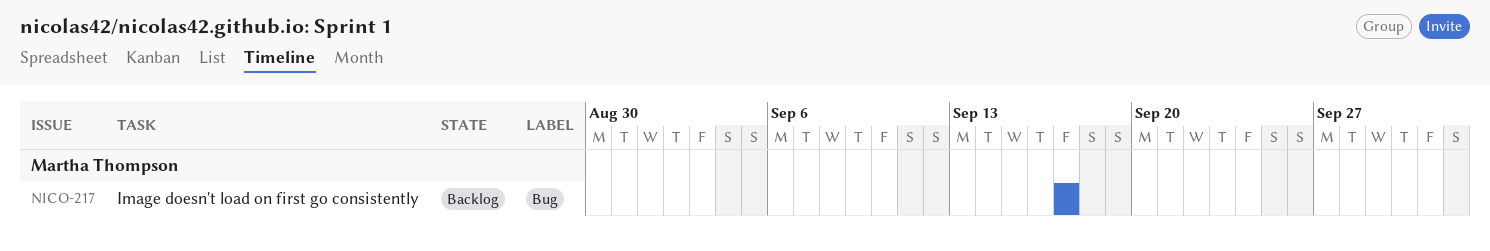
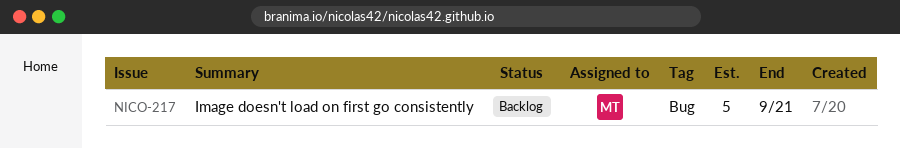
NICO-217, due: Sep 17 -> Sep 21

